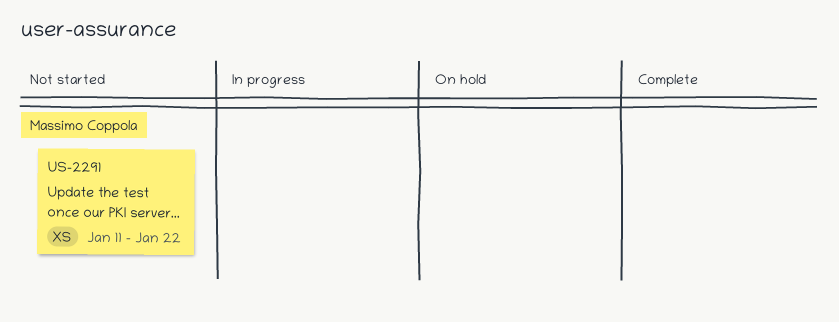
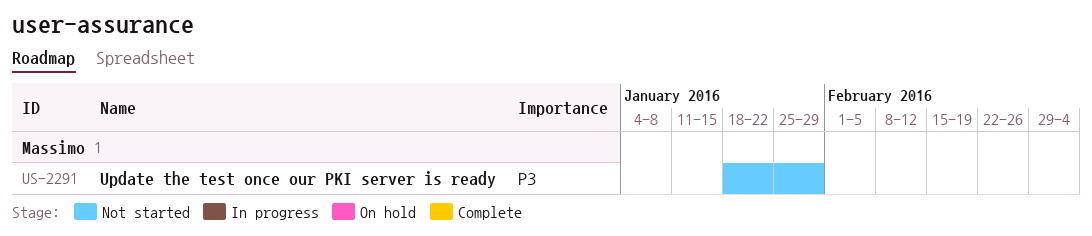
US-2291, start: Jan 11 -> Jan 18
US-2291, due: Jan 22 -> Jan 29

